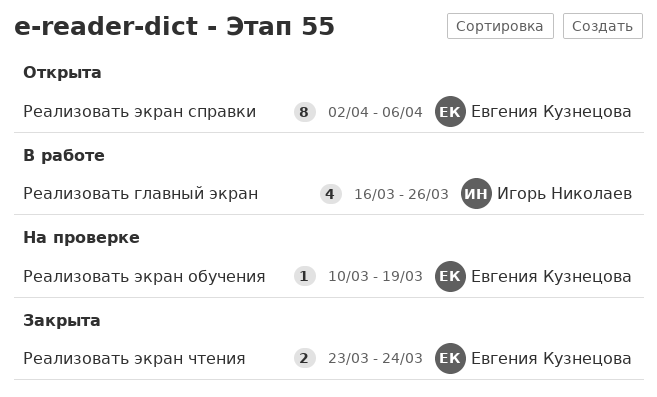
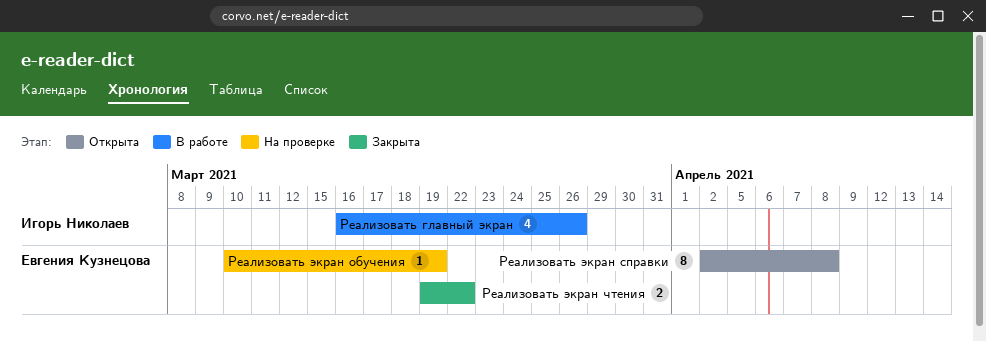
Реализовать экран справки, due: Apr 6 -> Apr 8
Реализовать экран чтения, start: Mar 23 -> Mar 19
Реализовать экран чтения, due: Mar 24 -> Mar 22

